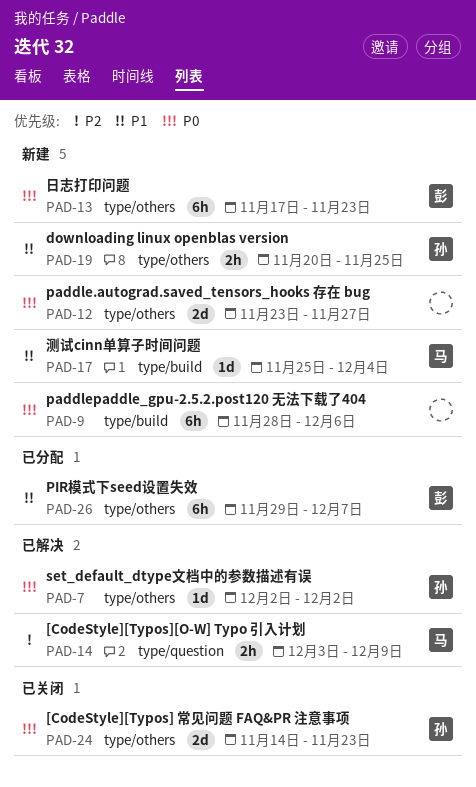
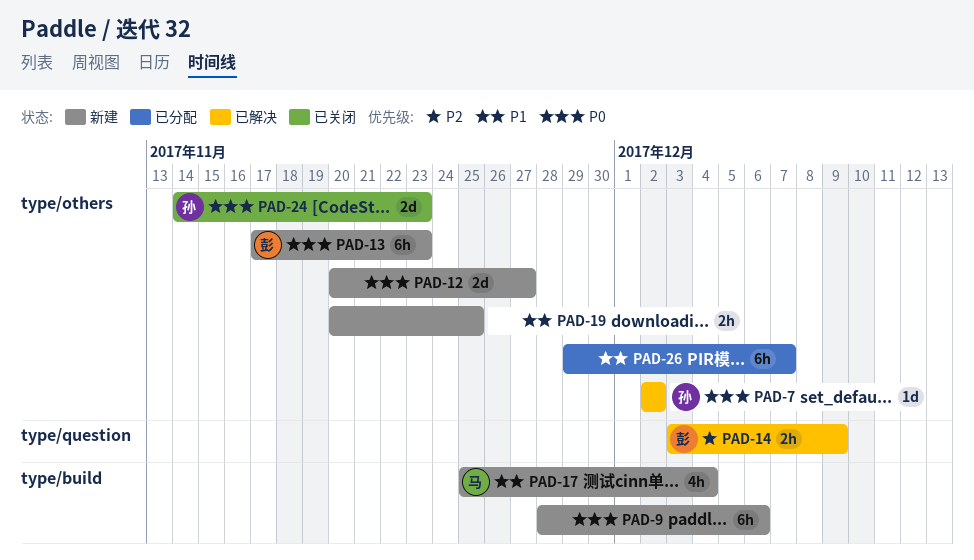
PAD-12, start: Nov 23 -> Nov 20
PAD-14, owner: 马 -> 彭
PAD-17, estimate: 1d -> 4h
PAD-19, owner: 孙 -> none
PAD-26, owner: 彭 -> none

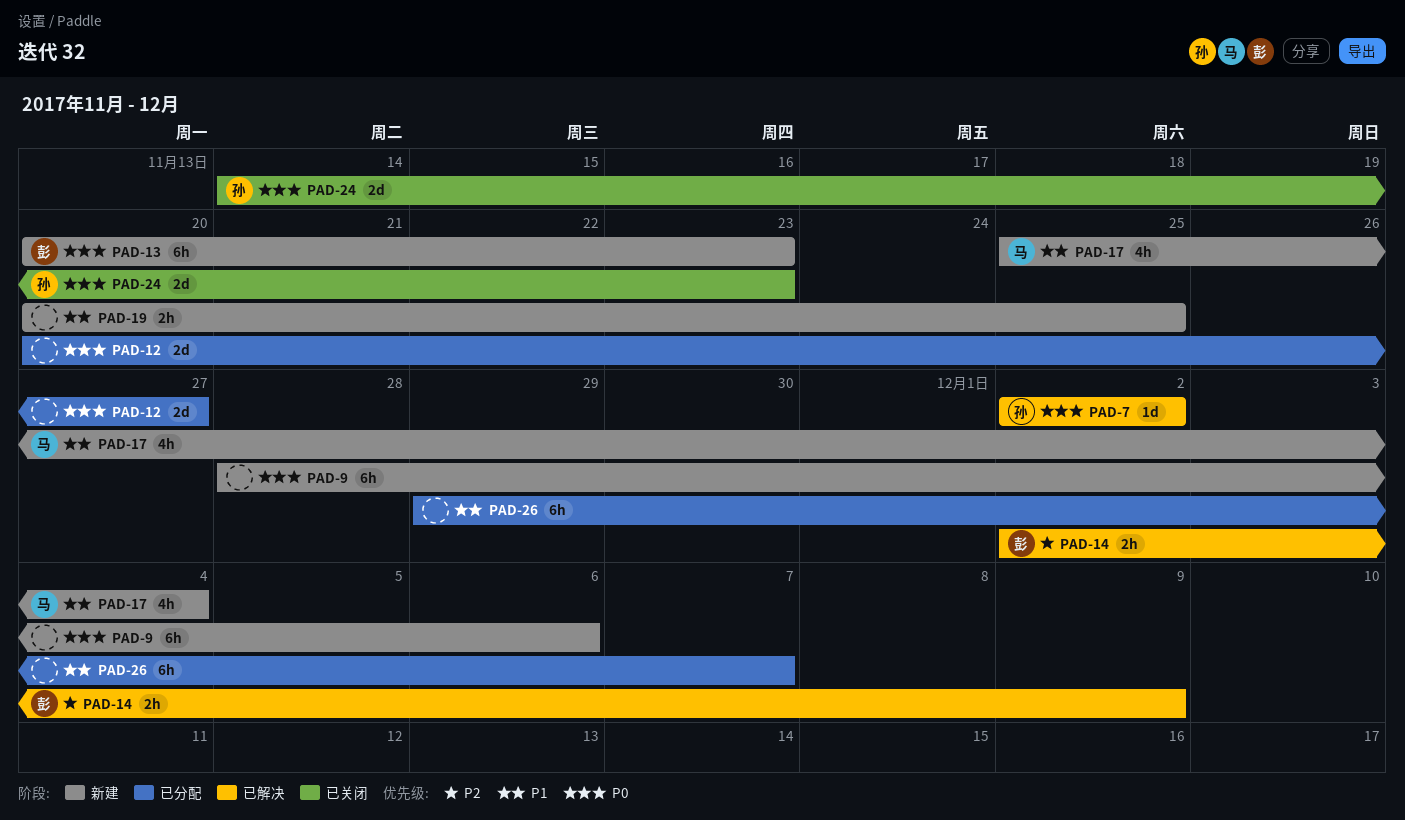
PAD-12, status: 新建 -> 已分配
PAD-13, start: Nov 17 -> Nov 20
PAD-14, start: Dec 3 -> Dec 2

